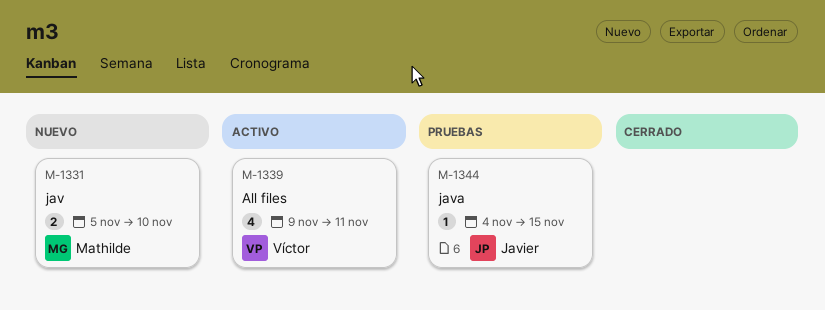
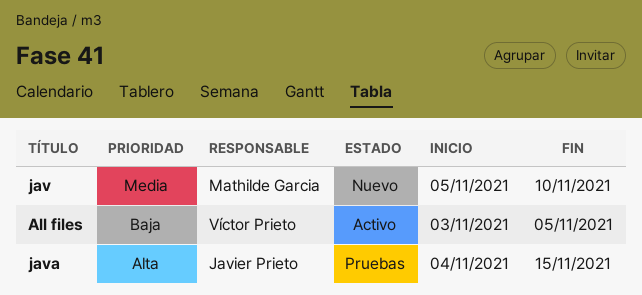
All files, start: Nov 9 -> Nov 3
All files, due: Nov 11 -> Nov 5

